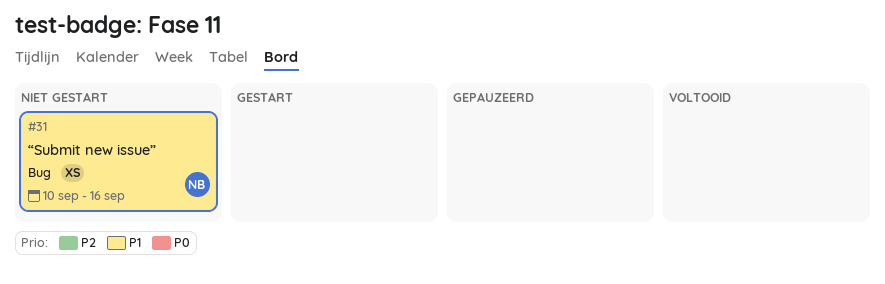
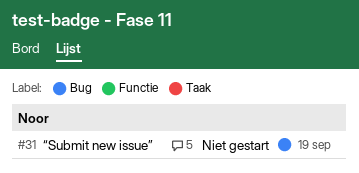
#31, due: Sep 16 -> Sep 19

